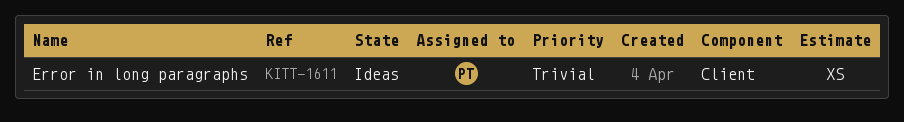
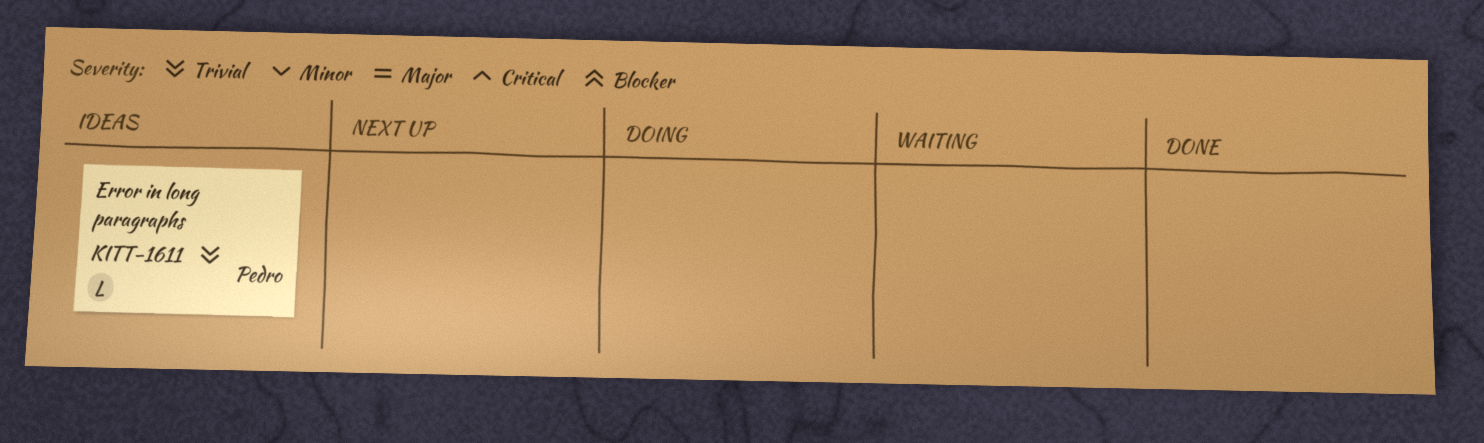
KITT-1611, estimate: XS -> L

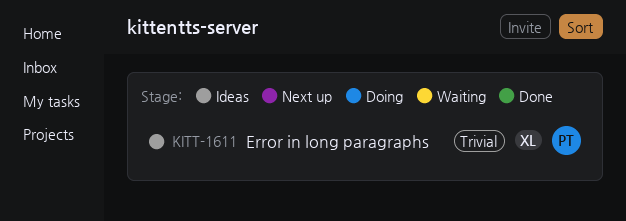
KITT-1611, estimate: L -> XL

